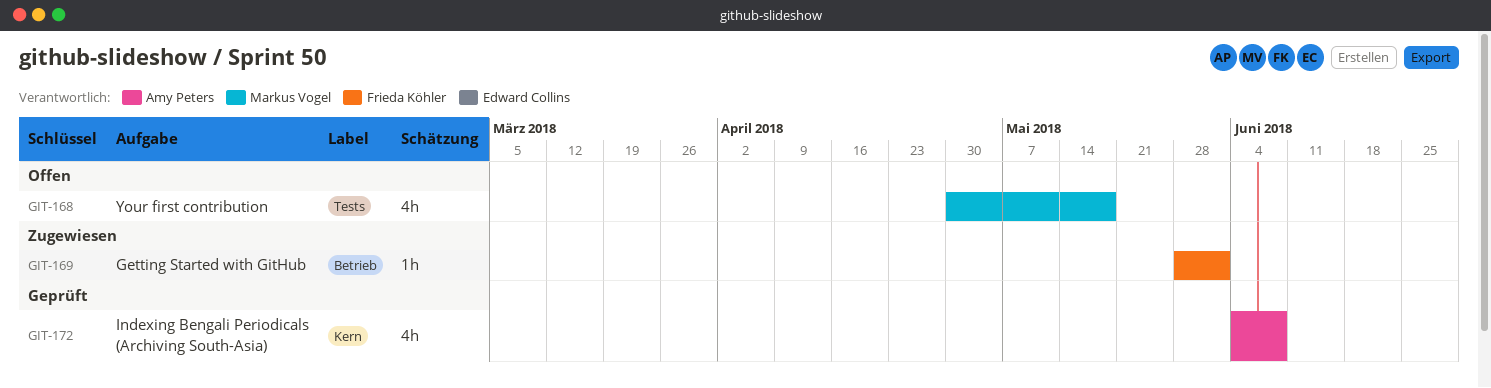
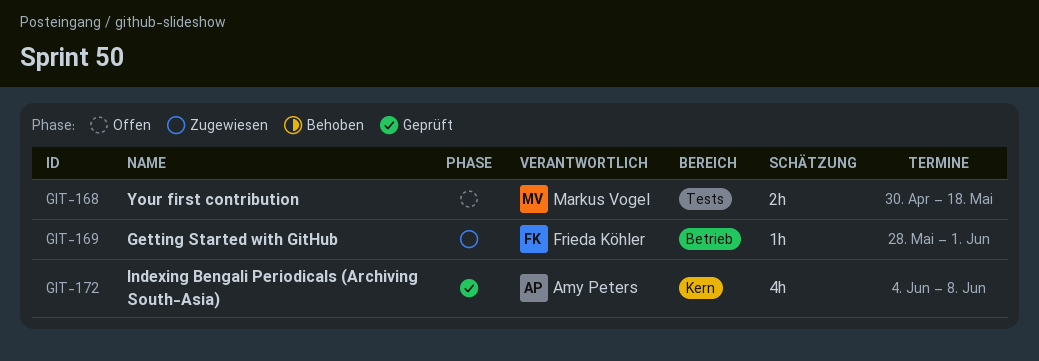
GIT-168, estimate: 4h -> 2h

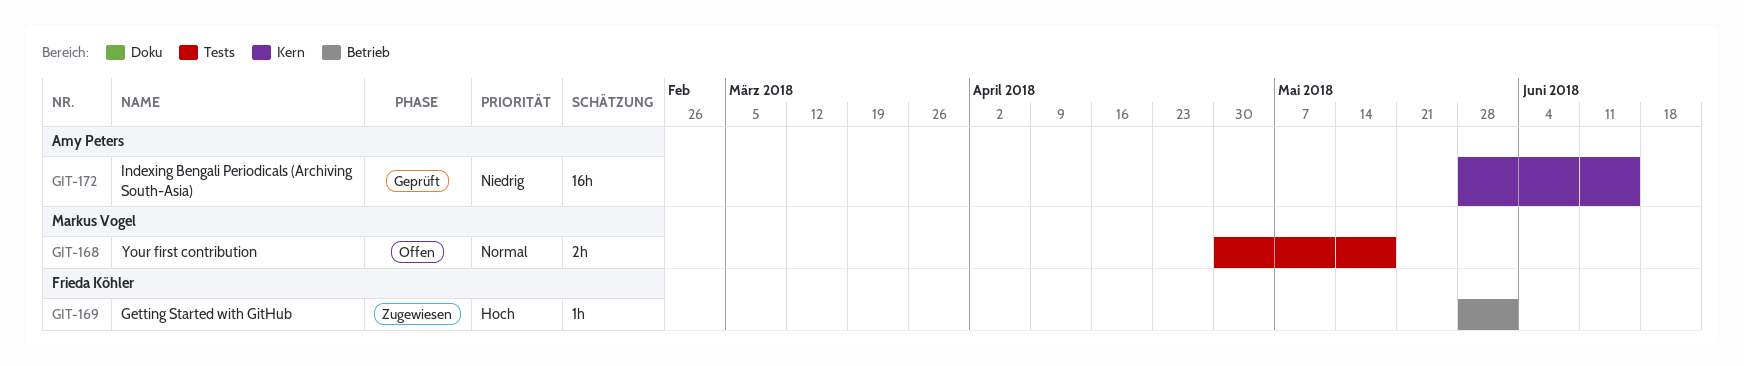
GIT-172, estimate: 4h -> 16h
GIT-172, start: Jun 4 -> May 28
GIT-172, due: Jun 8 -> Jun 15

